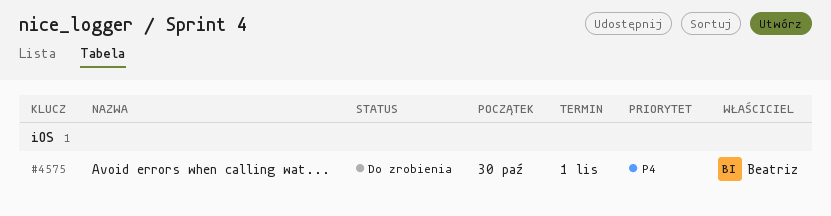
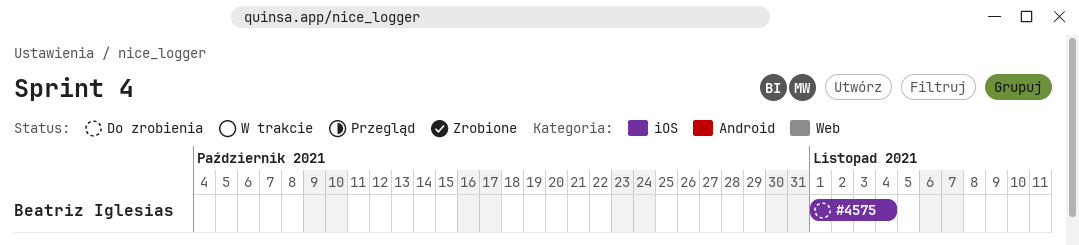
#4575, start: Oct 30 -> Nov 1
#4575, due: Nov 1 -> Nov 4

